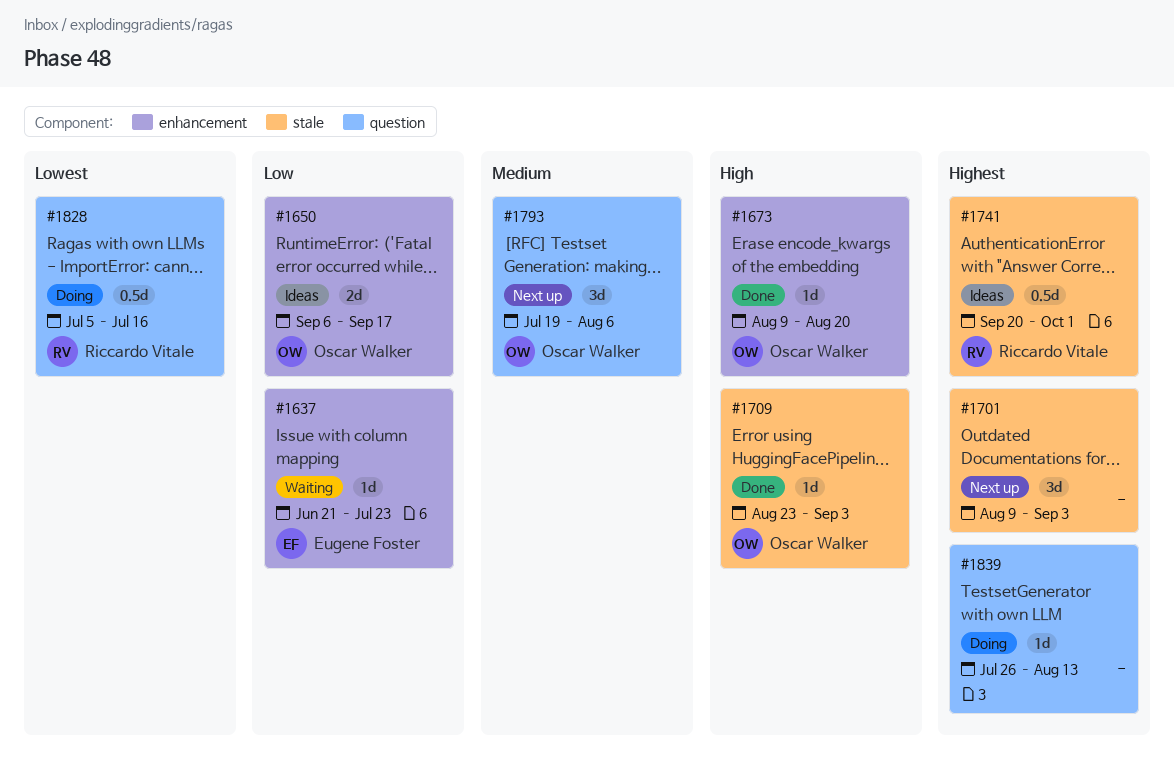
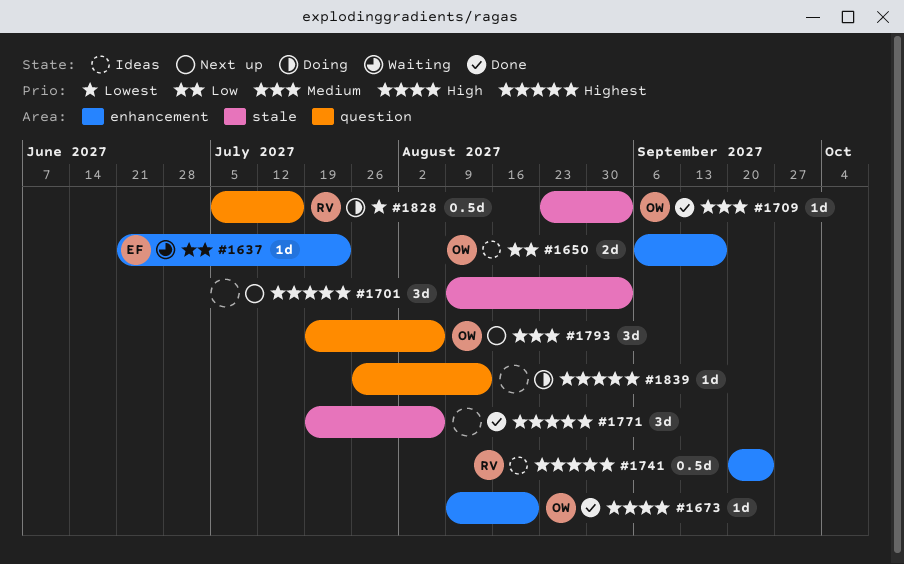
#1709, priority: High -> Medium
#1741, label: stale -> enhancement
#1741, due: Oct 1 -> Sep 24
#1771: none -> present

